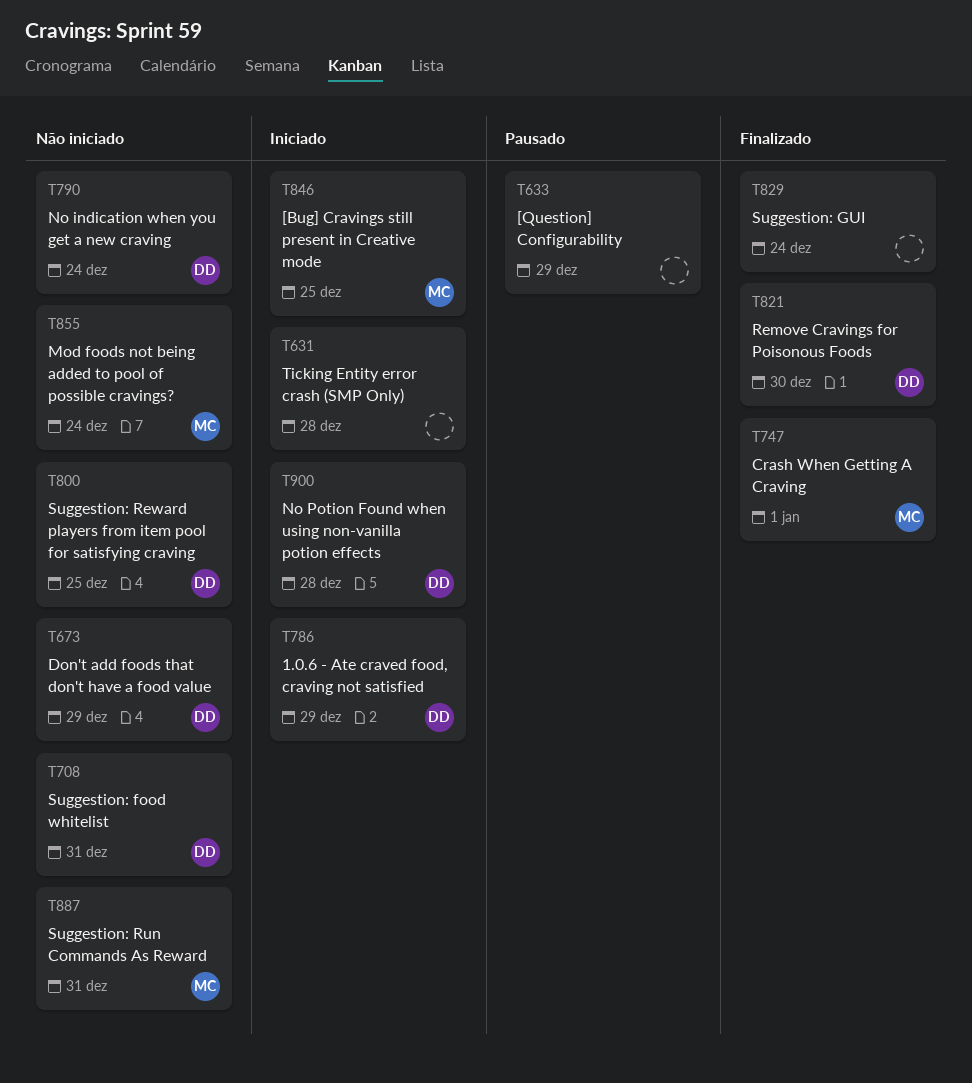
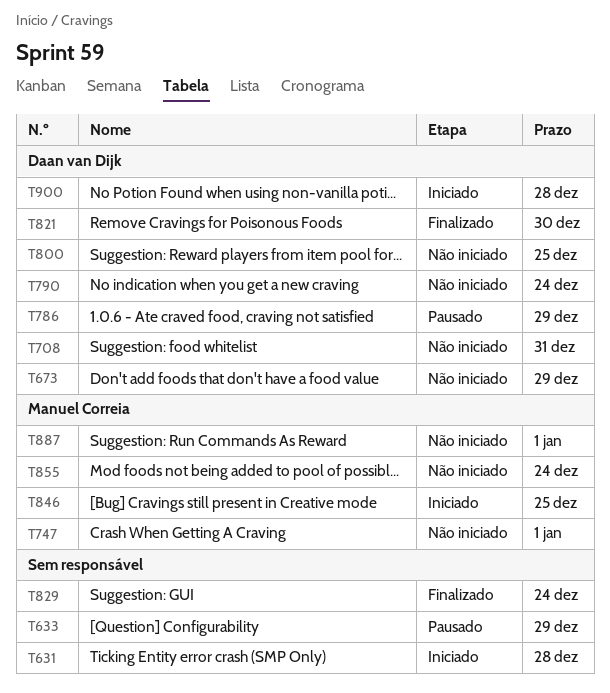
T747, status: Finalizado -> Não iniciado
T786, status: Iniciado -> Pausado
T887, due: Dec 31 -> Jan 1

